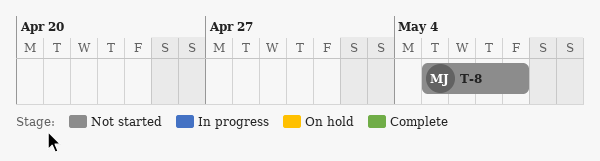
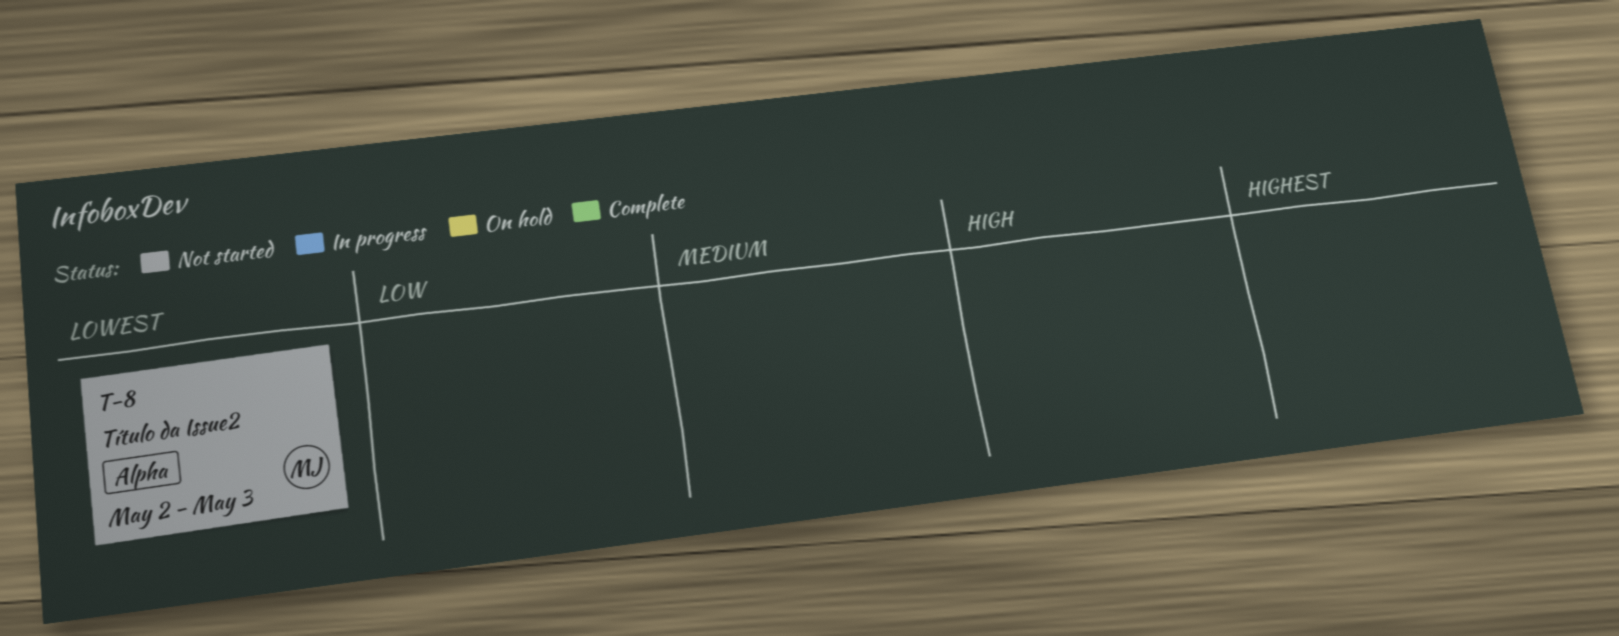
T-8, start: May 5 -> May 2
T-8, due: May 8 -> May 3

